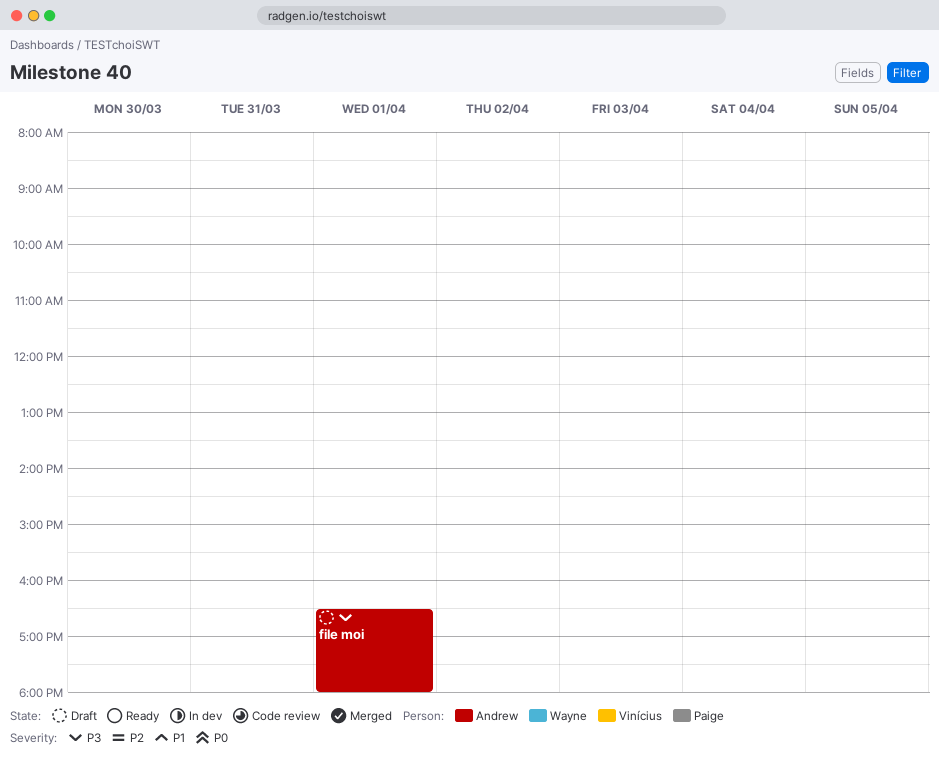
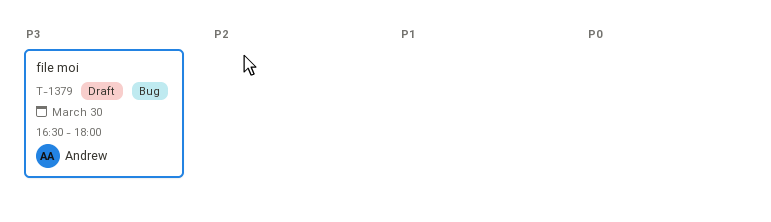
file moi, day: Apr 1 -> Mar 30

